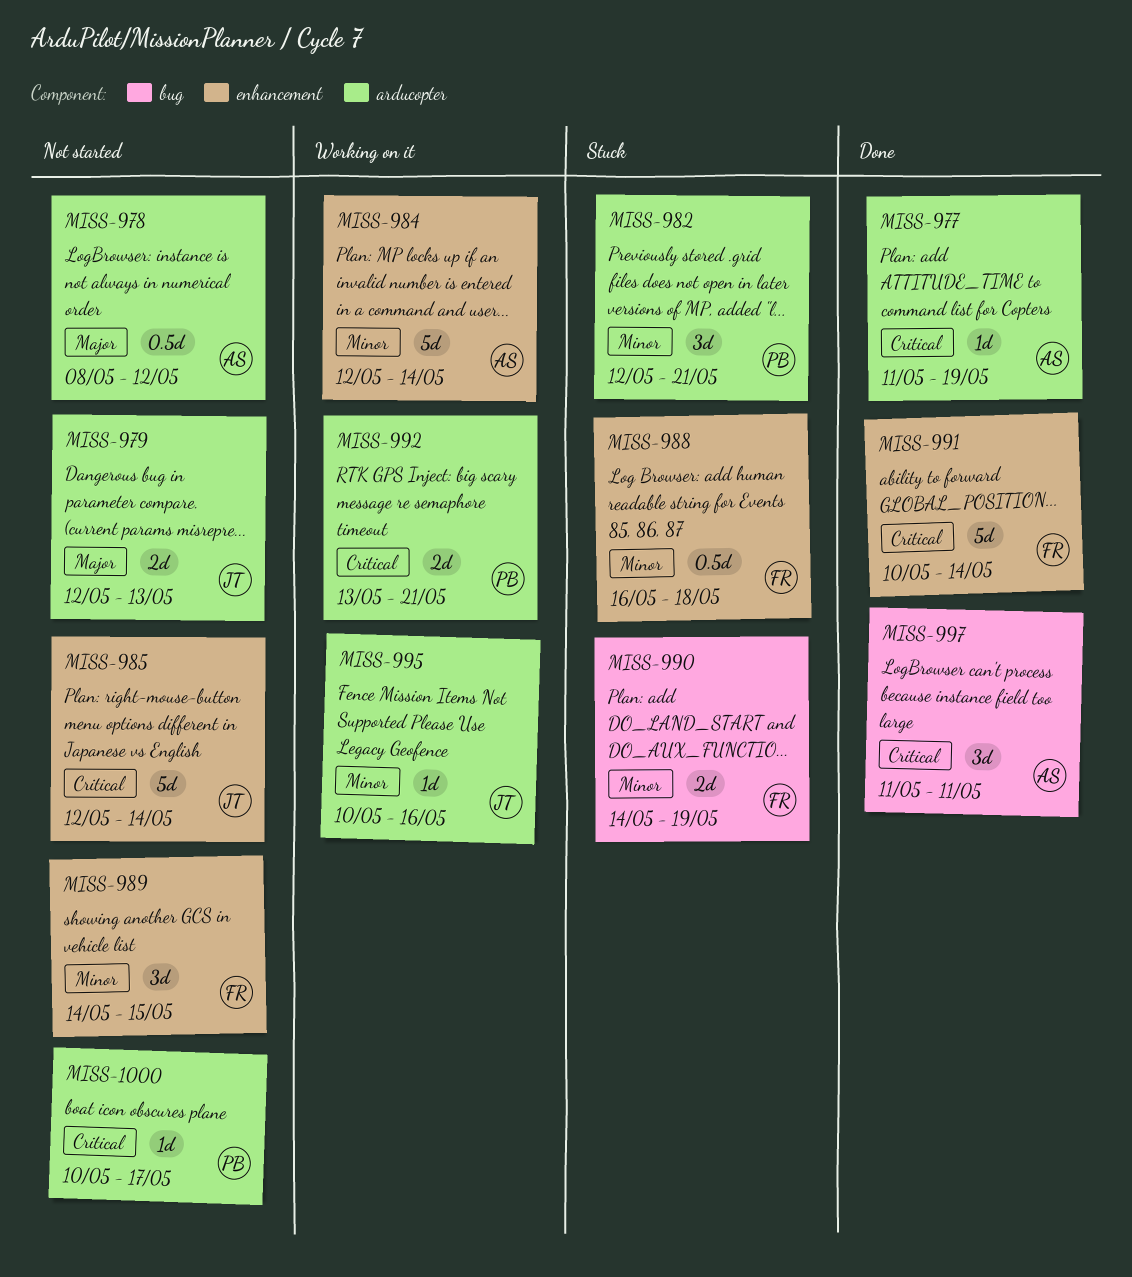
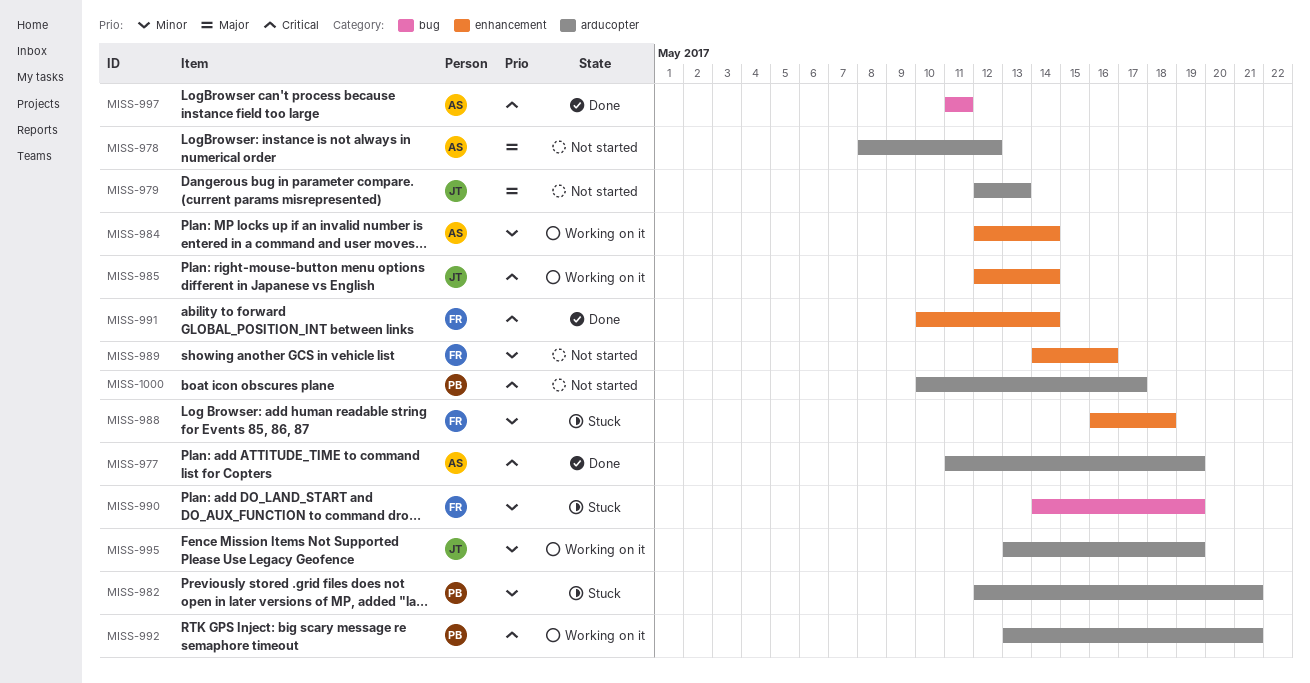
MISS-985, status: Not started -> Working on it
MISS-989, due: May 15 -> May 16
MISS-995, start: May 10 -> May 13
MISS-995, due: May 16 -> May 19

